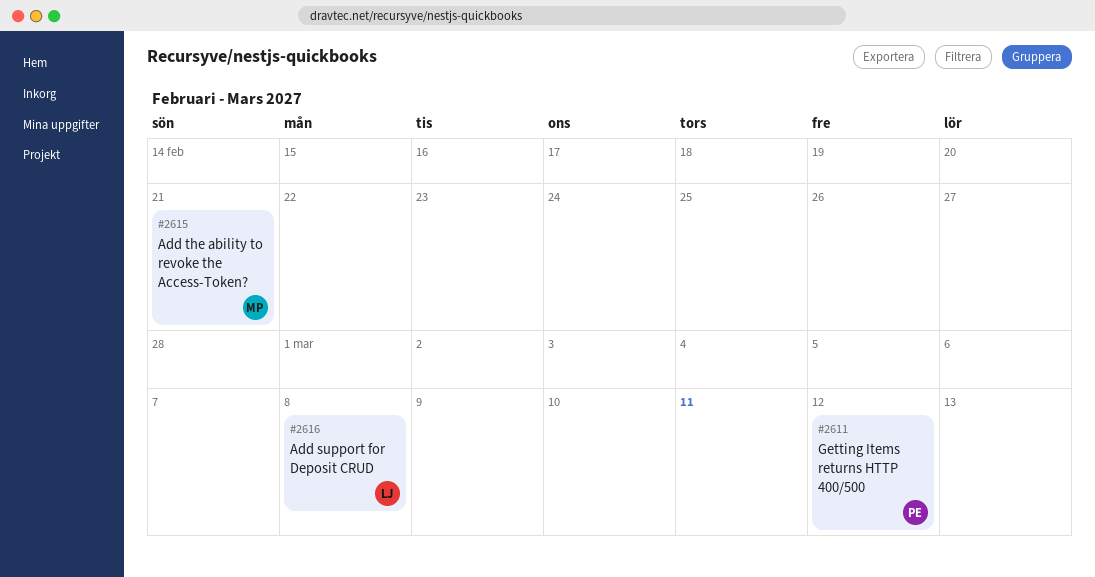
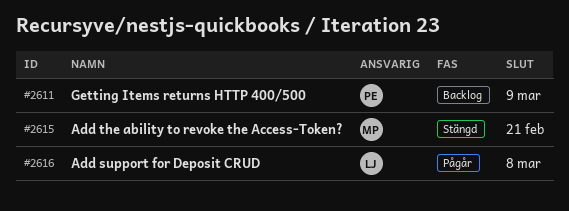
#2611, due: Mar 12 -> Mar 9

